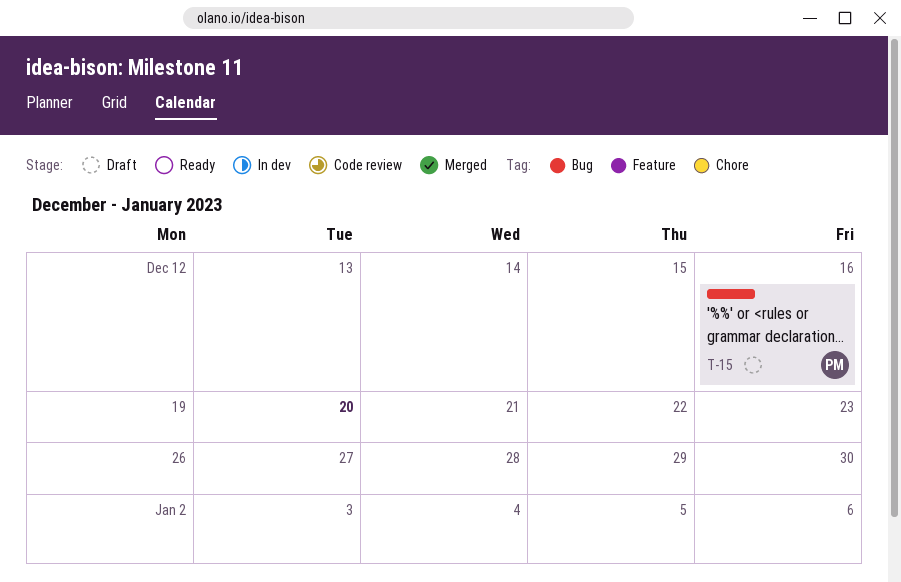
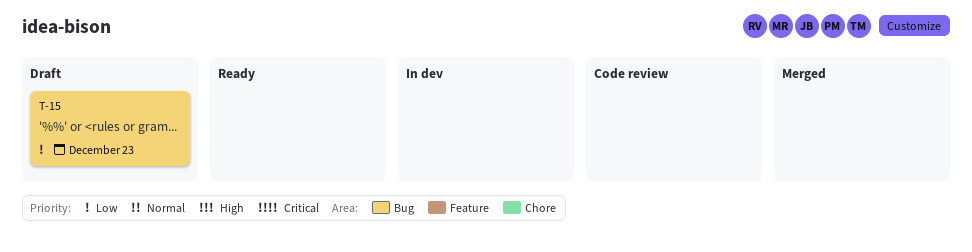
T-15, due: Dec 16 -> Dec 23

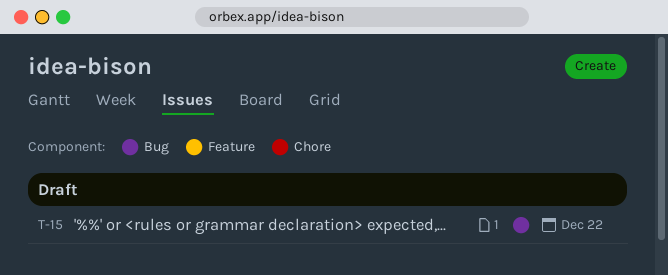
T-15, due: Dec 23 -> Dec 22

